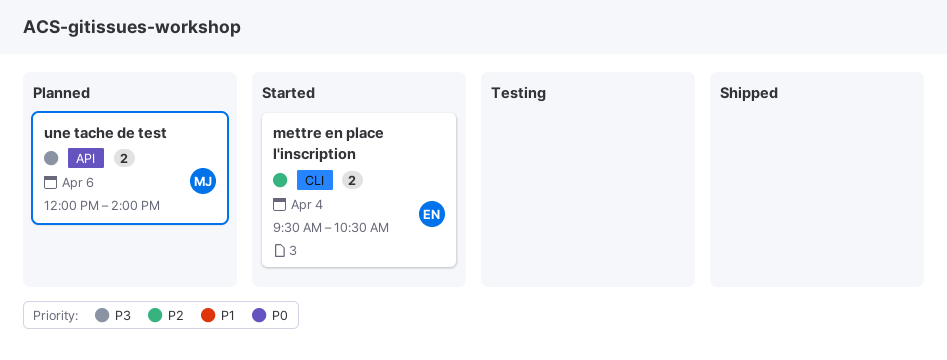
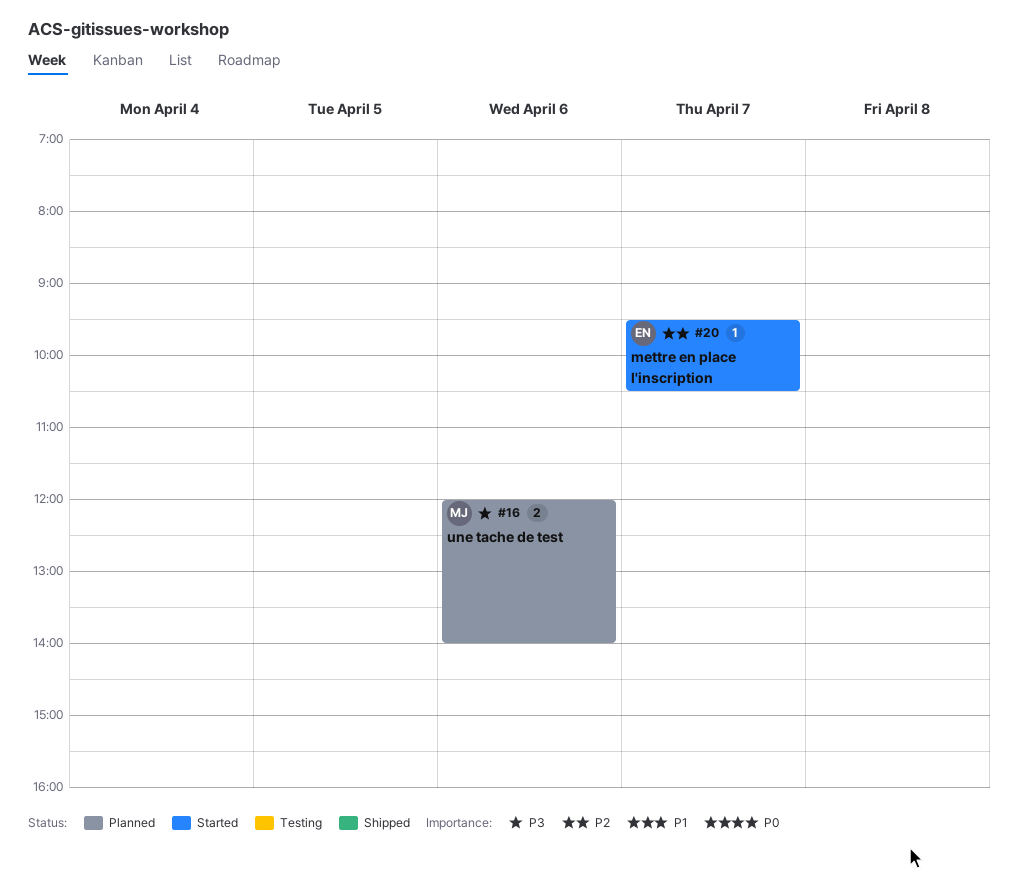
mettre en place l'inscription, estimate: 2 -> 1
mettre en place l'inscription, day: Apr 4 -> Apr 7

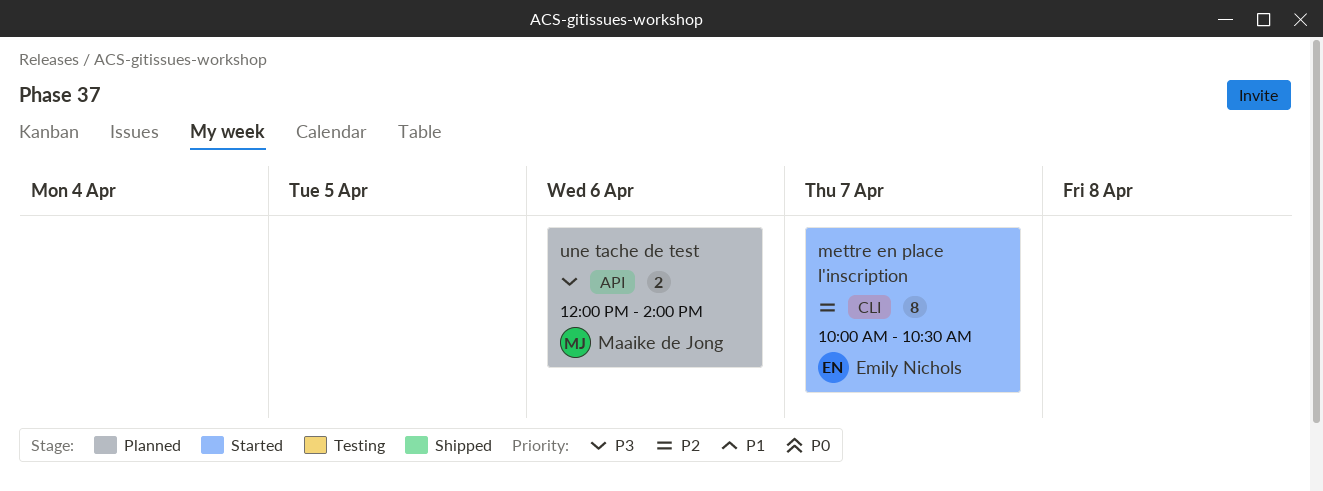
mettre en place l'inscription, estimate: 1 -> 8
mettre en place l'inscription, begins: 09:30 -> 10:00

